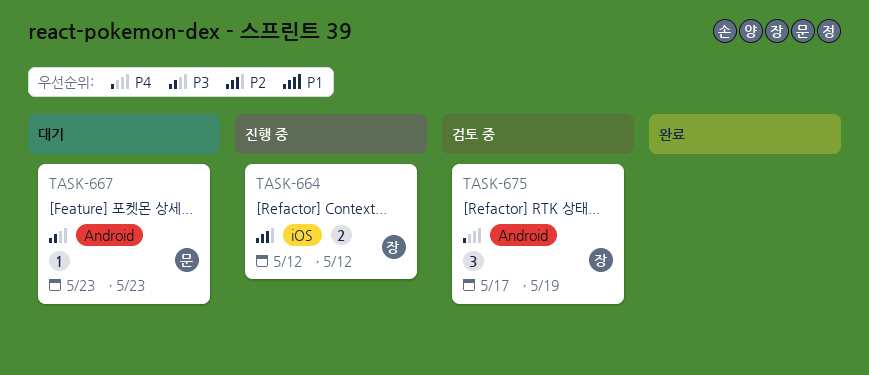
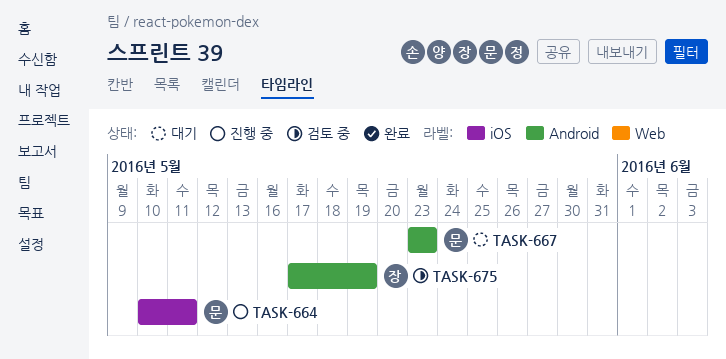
TASK-664, owner: 장 -> 문
TASK-664, start: May 12 -> May 10
TASK-664, due: May 12 -> May 11

